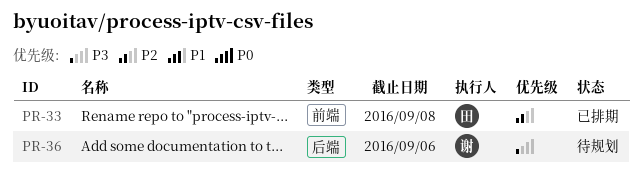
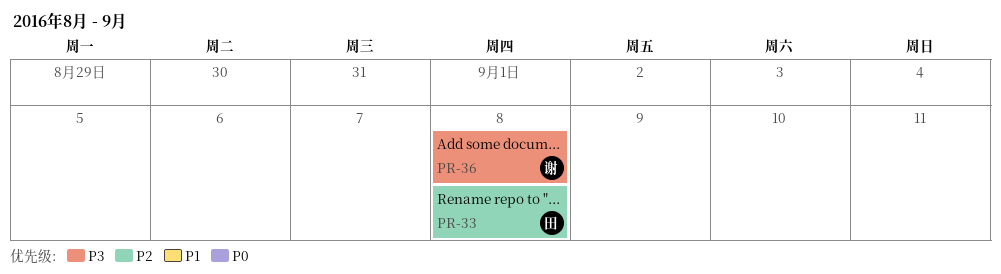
PR-36, due: Sep 6 -> Sep 8

